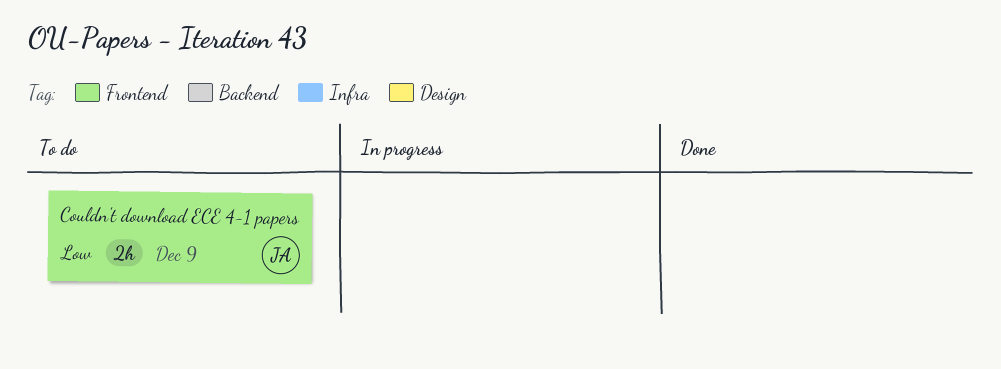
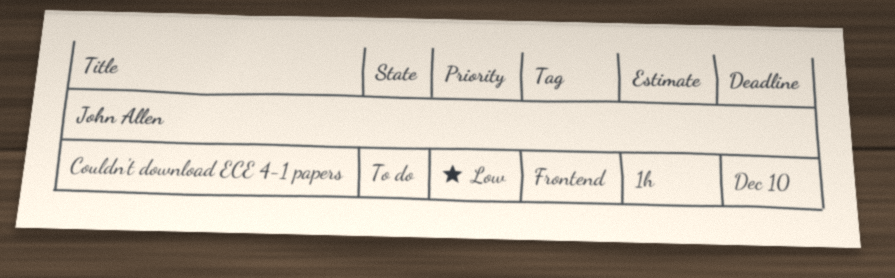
Couldn't download ECE 4-1 papers, estimate: 2h -> 1h
Couldn't download ECE 4-1 papers, due: Dec 9 -> Dec 10

